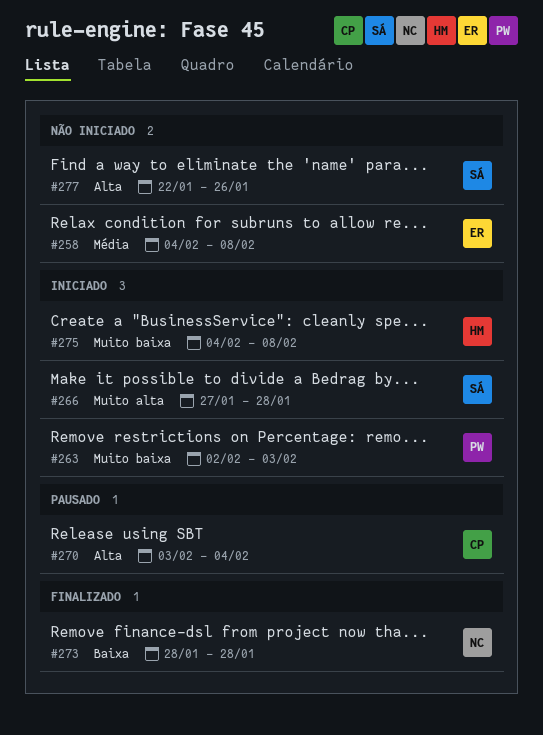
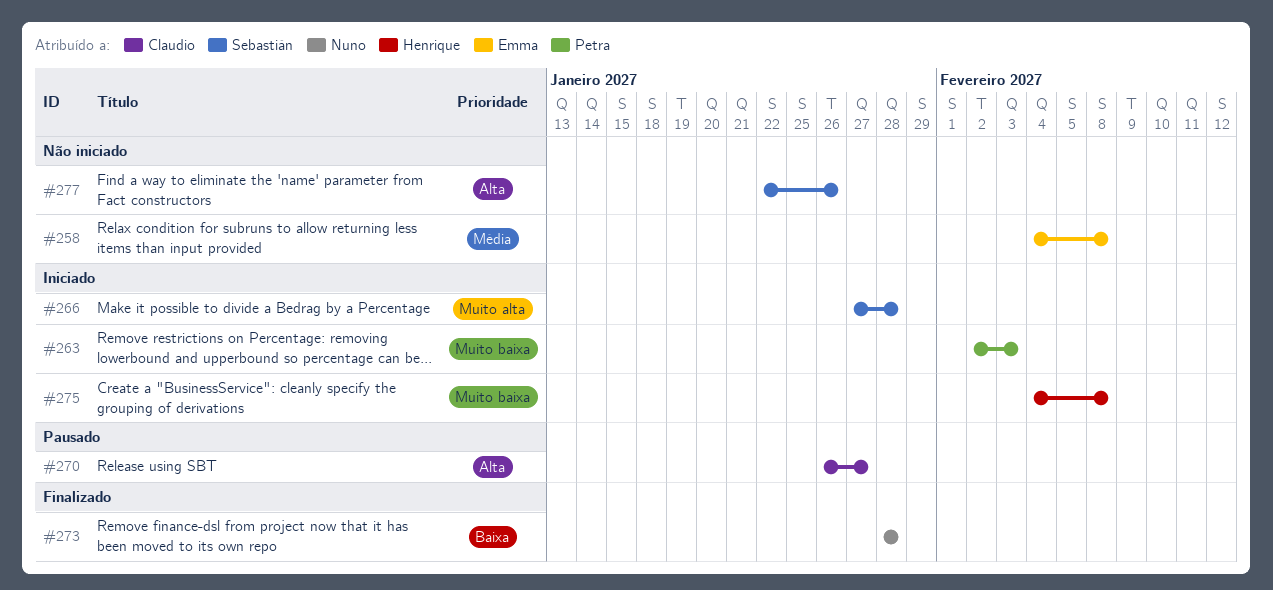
#270, start: Feb 3 -> Jan 26
#270, due: Feb 4 -> Jan 27

